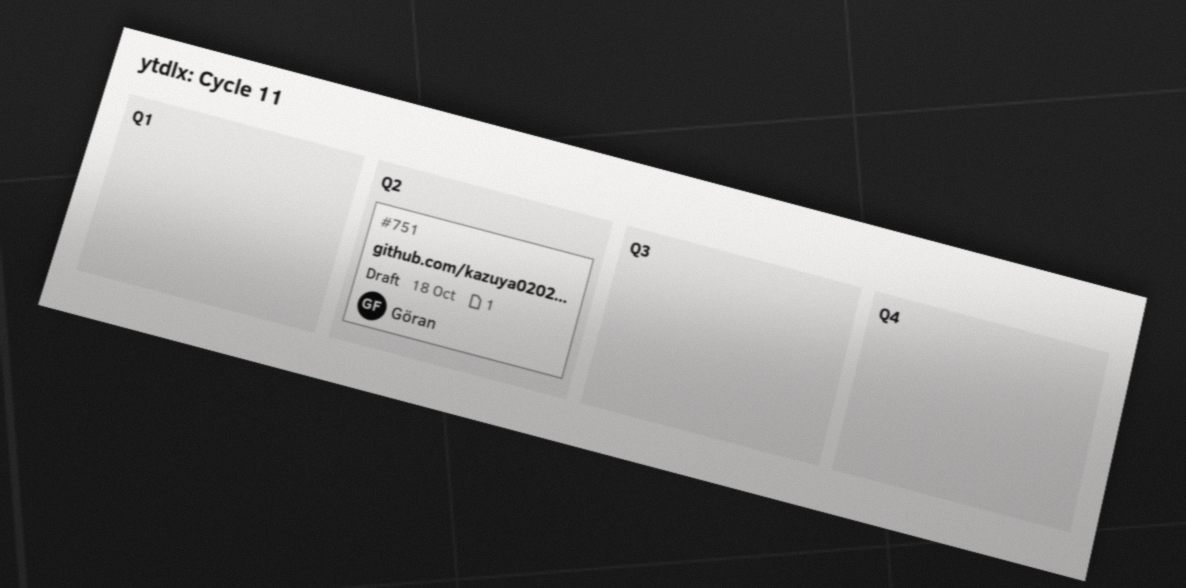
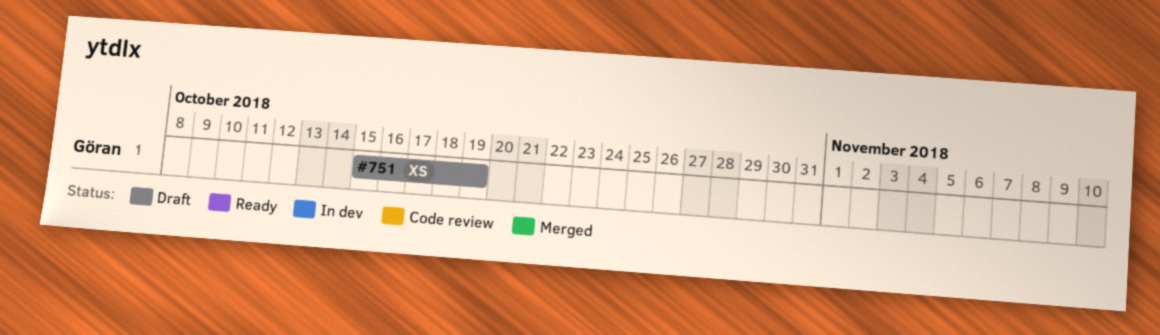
#751, due: Oct 18 -> Oct 19

